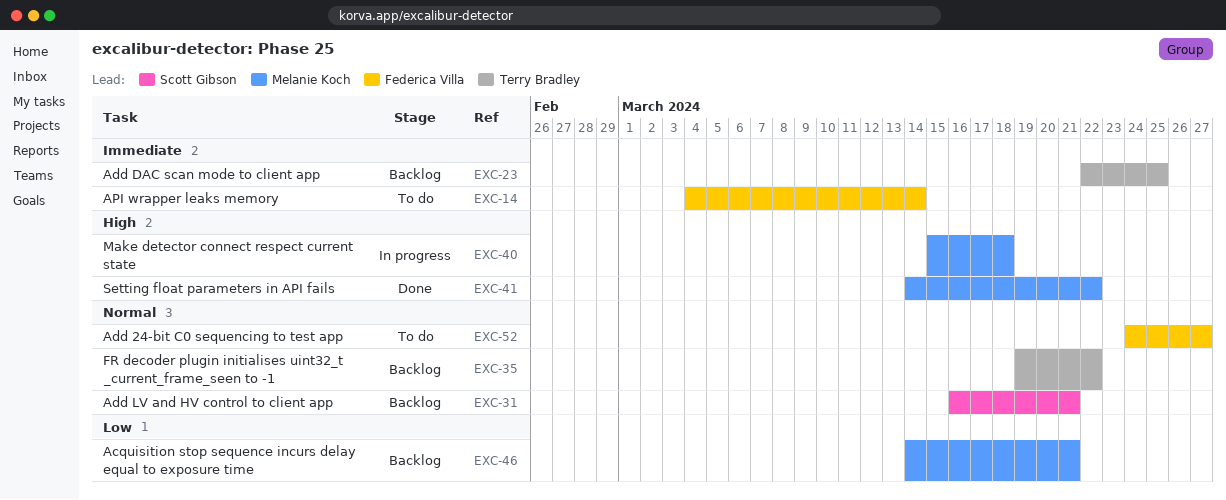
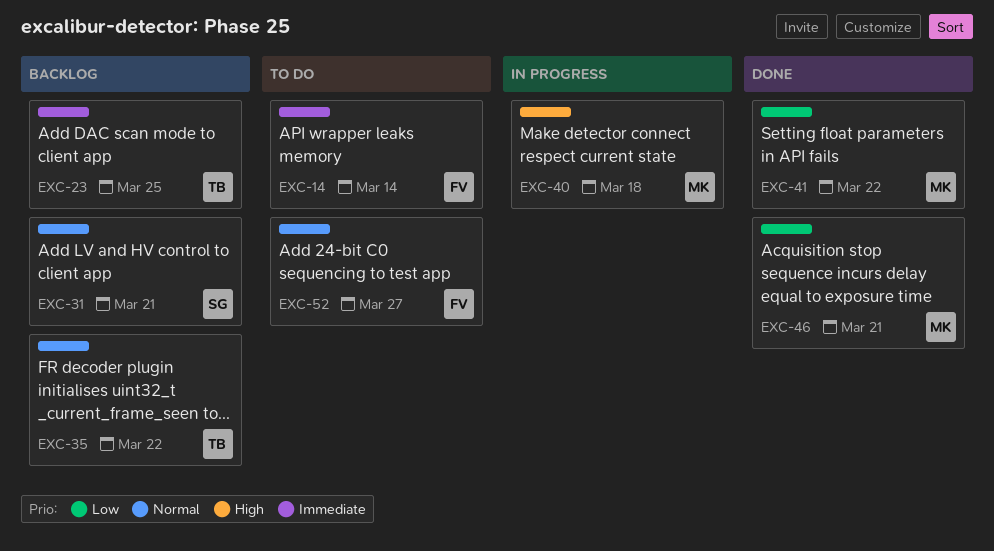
EXC-41, priority: High -> Low
EXC-46, status: Backlog -> Done

